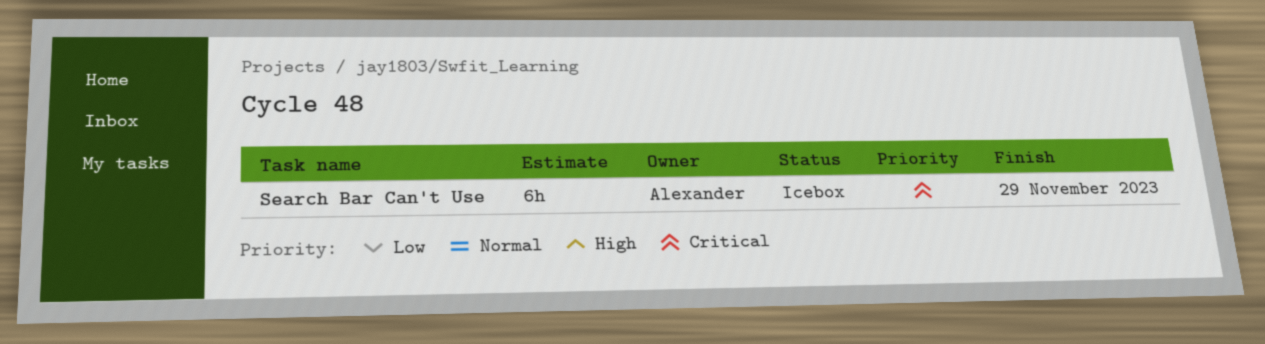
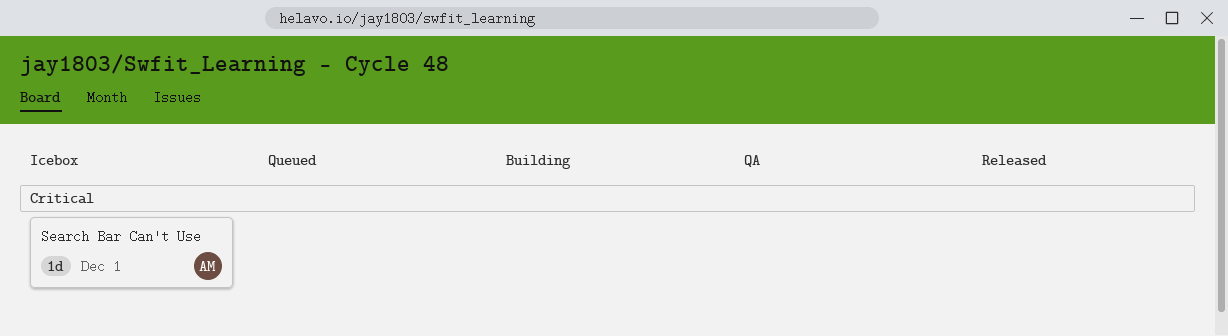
Search Bar Can't Use, estimate: 6h -> 1d
Search Bar Can't Use, due: Nov 29 -> Dec 1

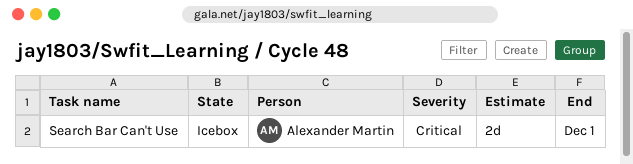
Search Bar Can't Use, estimate: 1d -> 2d

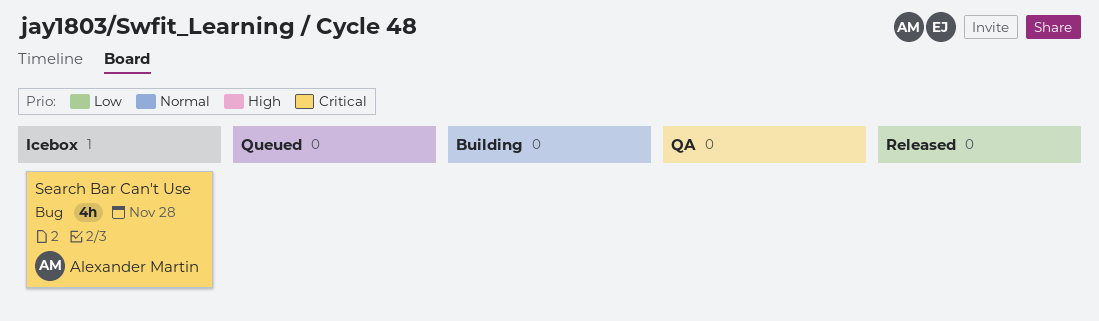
Search Bar Can't Use, estimate: 2d -> 4h
Search Bar Can't Use, due: Dec 1 -> Nov 28

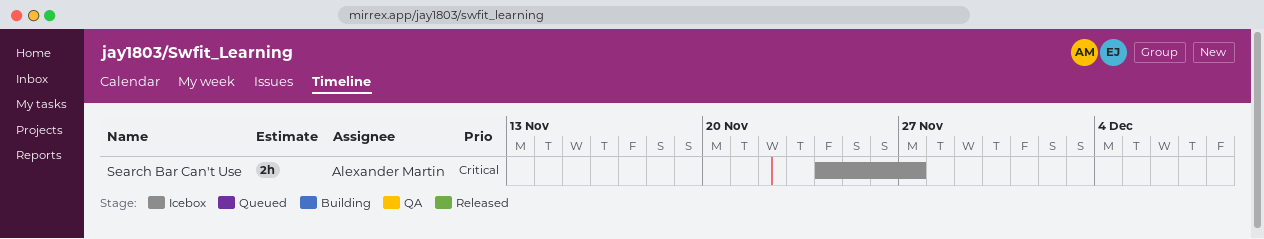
Search Bar Can't Use, estimate: 4h -> 2h
Search Bar Can't Use, due: Nov 28 -> Nov 27

